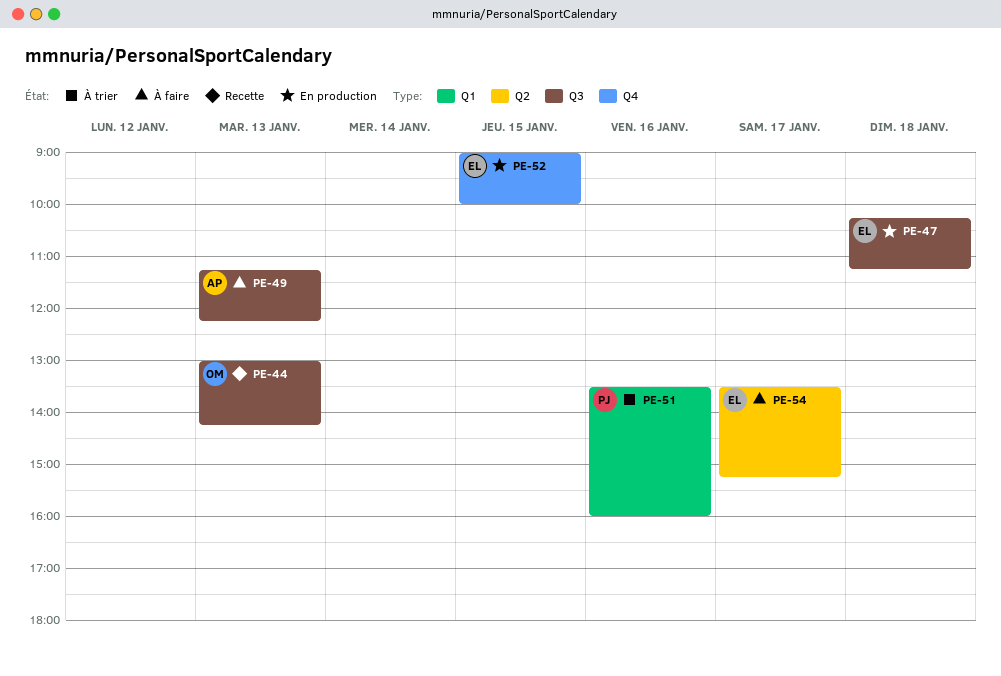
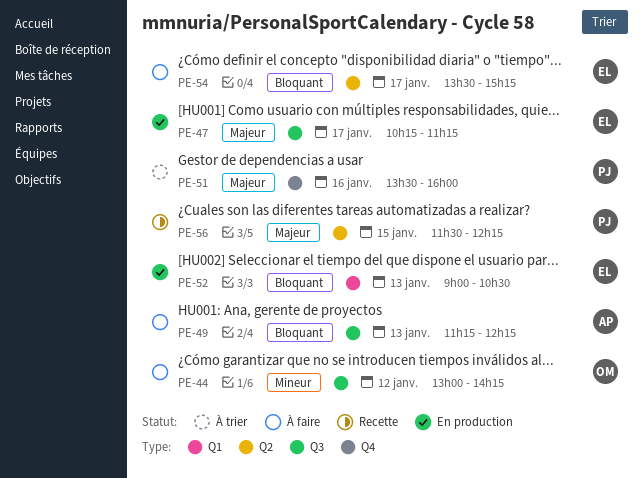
PE-44, status: Recette -> À faire
PE-44, day: Jan 13 -> Jan 12
PE-47, day: Jan 18 -> Jan 17
PE-51, label: Q1 -> Q4
PE-52, label: Q4 -> Q1
PE-52, day: Jan 15 -> Jan 13
PE-52, ends: 10:00 -> 10:30
PE-56: none -> present

